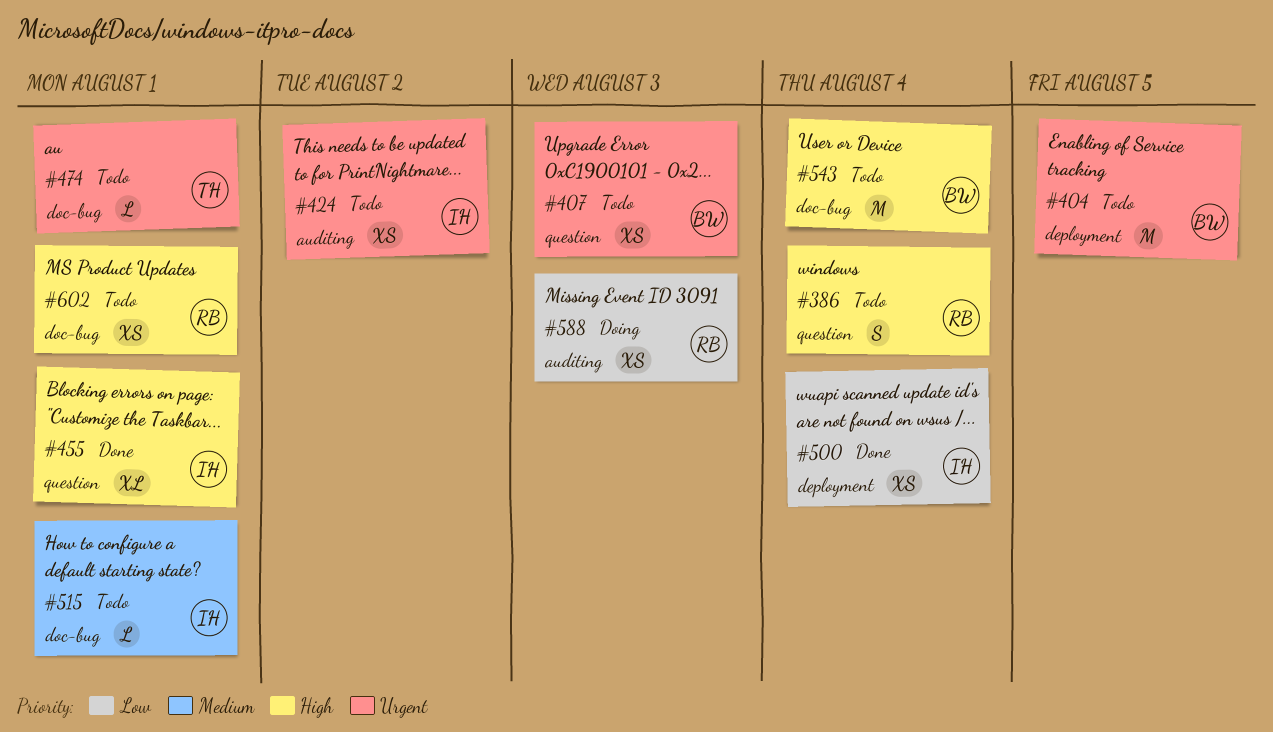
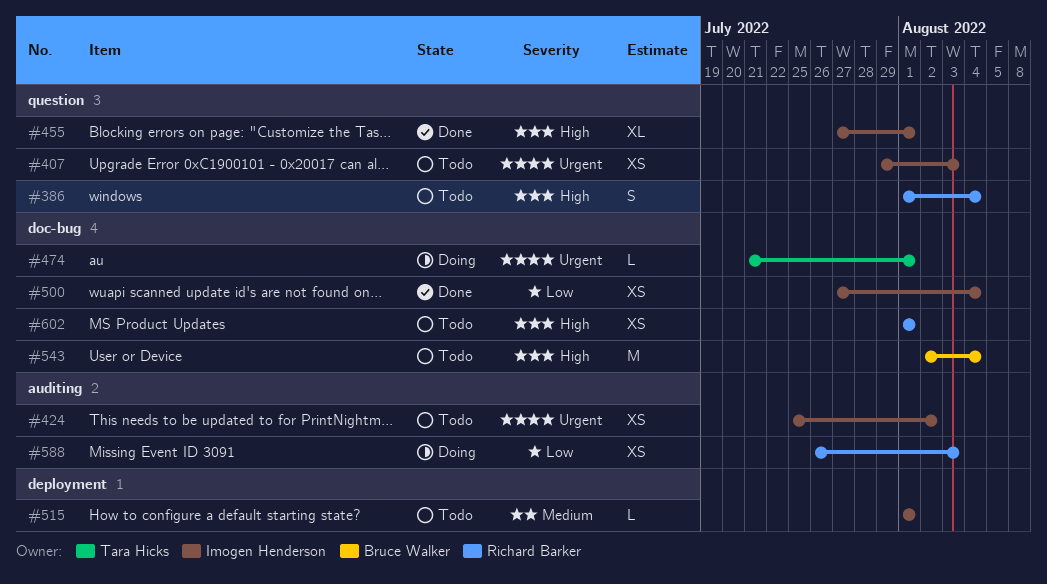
#404: present -> none
#407, owner: Bruce Walker -> Imogen Henderson
#474, status: Todo -> Doing
#500, label: deployment -> doc-bug
#515, label: doc-bug -> deployment

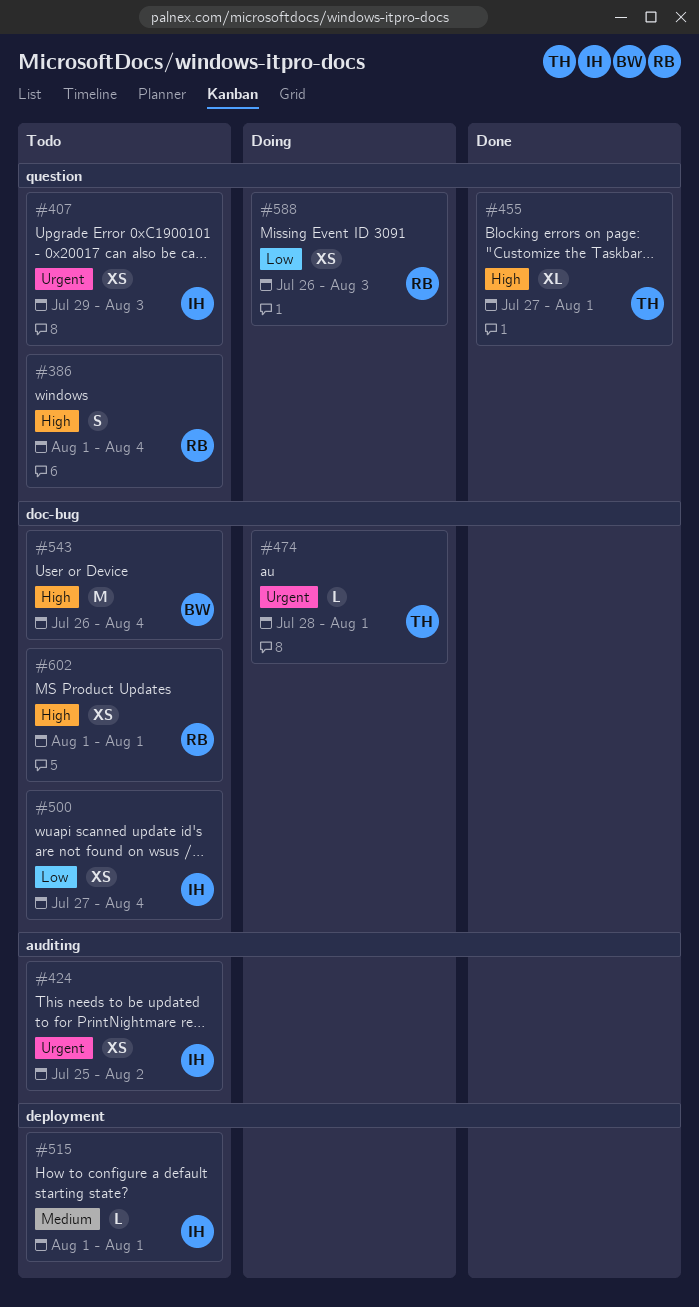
#455, owner: Imogen Henderson -> Tara Hicks
#474, start: Jul 21 -> Jul 28
#500, status: Done -> Todo
#543, start: Aug 2 -> Jul 26
#588, label: auditing -> question

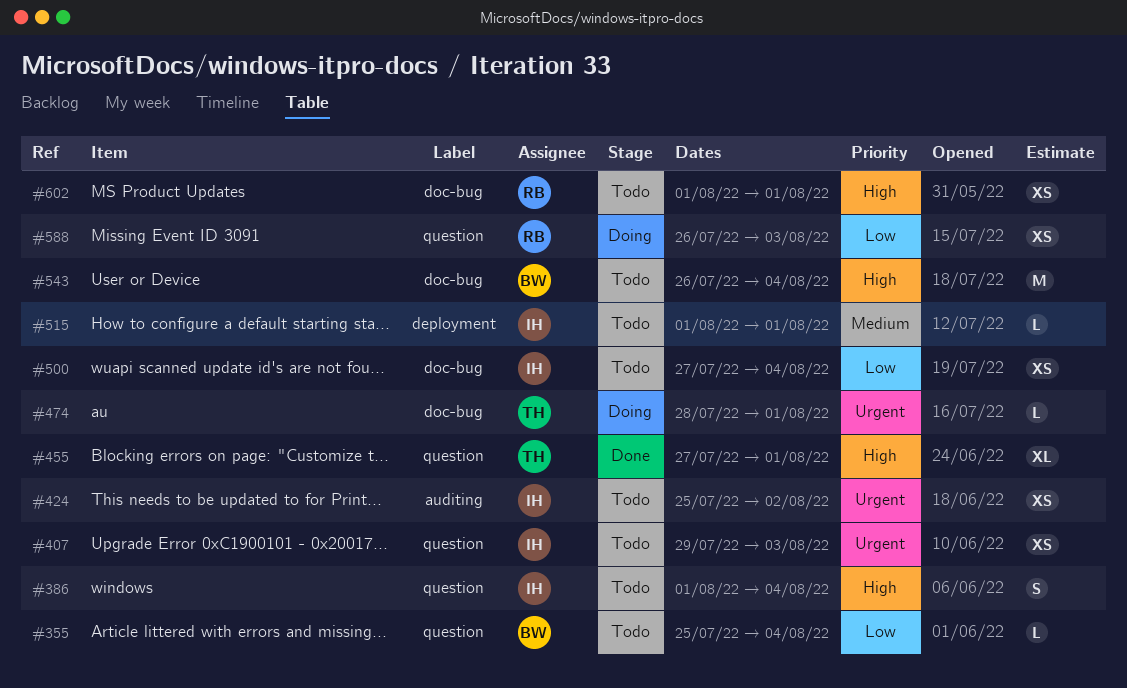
#355: none -> present
#386, owner: RB -> IH

